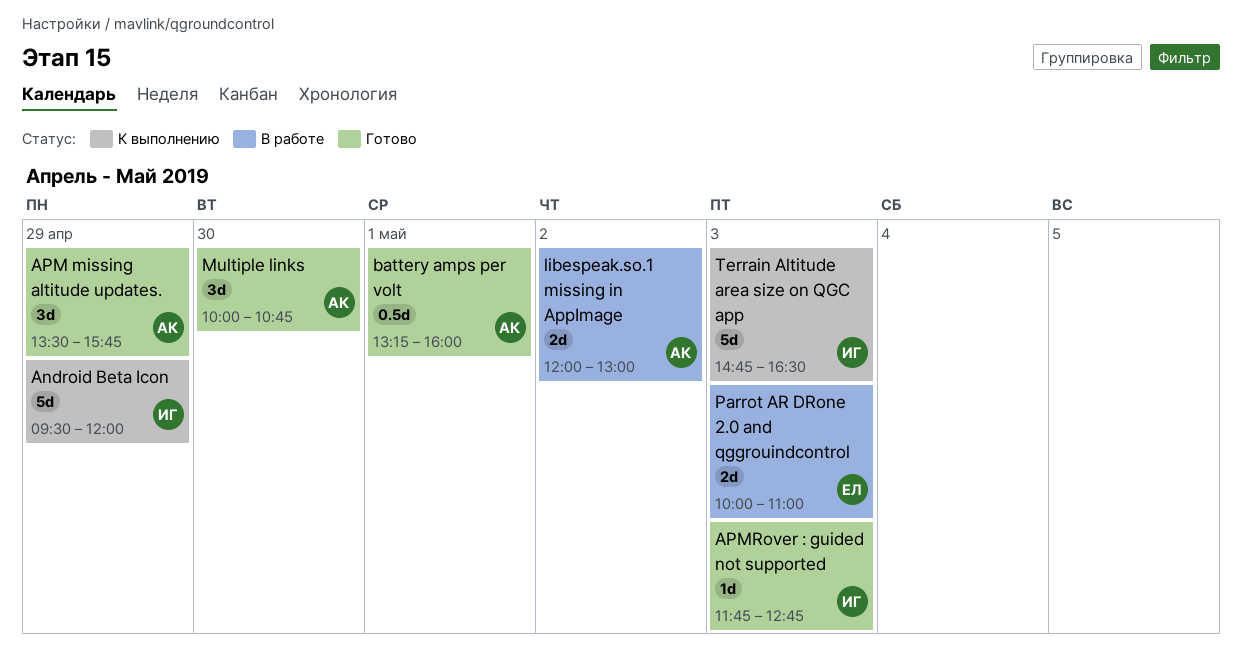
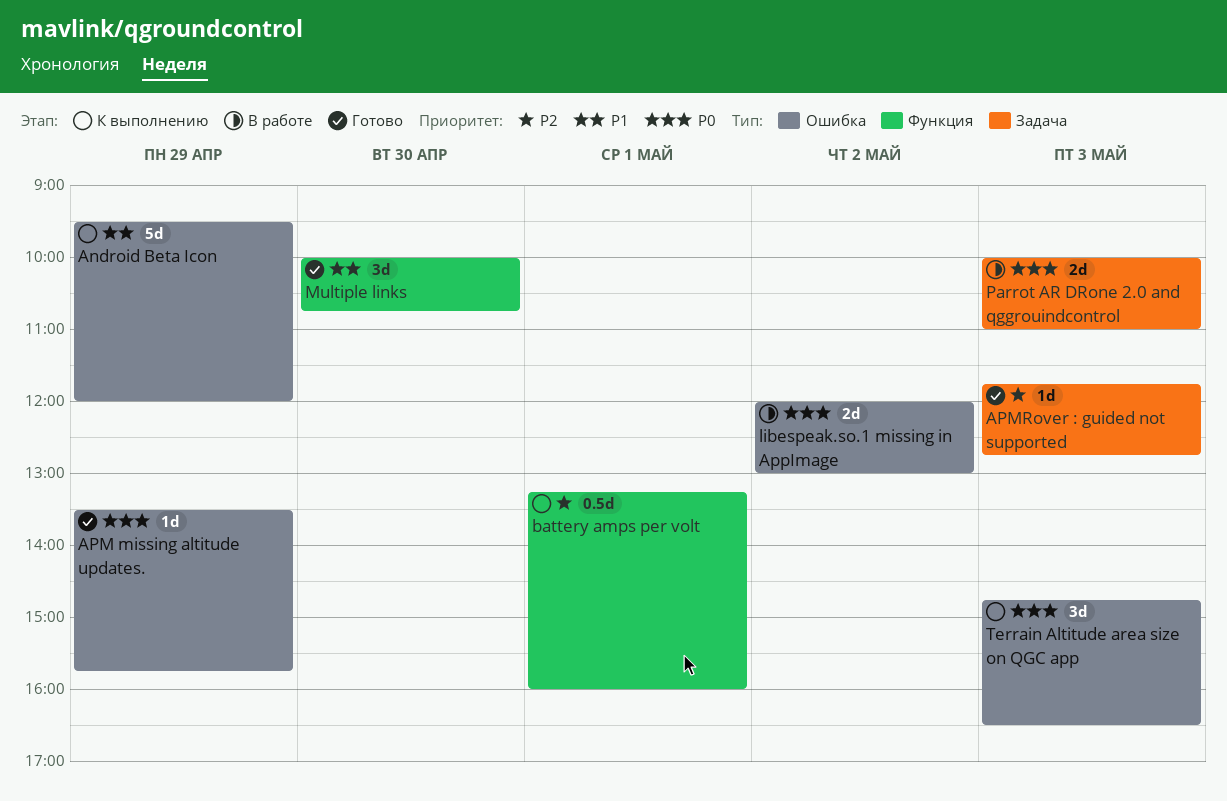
APM missing altitude updates., estimate: 3d -> 1d
battery amps per volt, status: Готово -> К выполнению
Terrain Altitude area size on QGC app, estimate: 5d -> 3d

